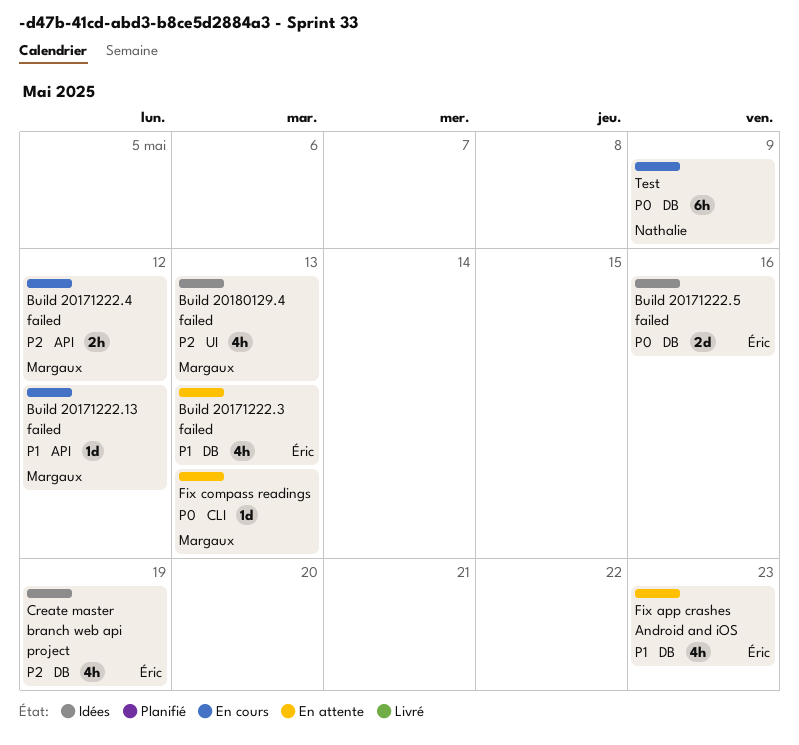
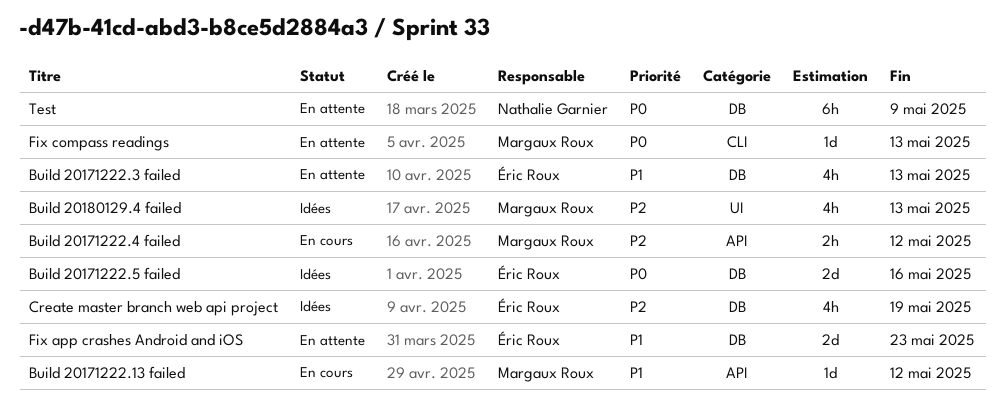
Fix app crashes Android and iOS, estimate: 4h -> 2d
Test, status: En cours -> En attente

